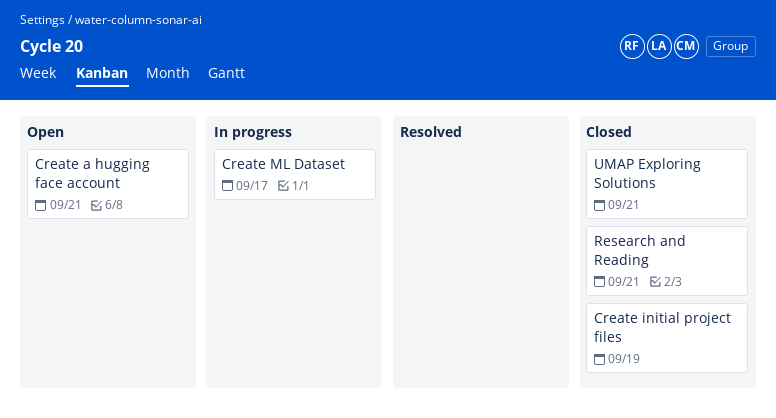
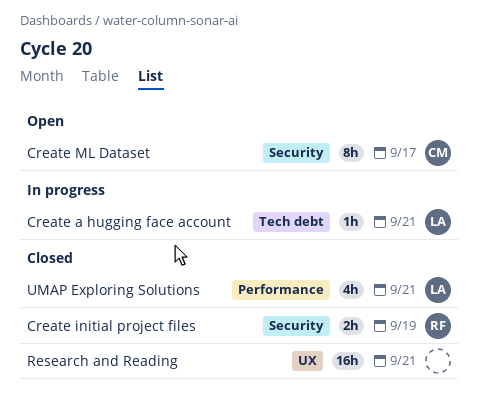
Create a hugging face account, status: Open -> In progress
Create ML Dataset, status: In progress -> Open

